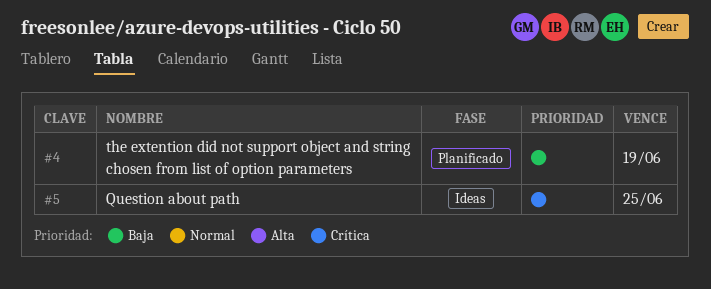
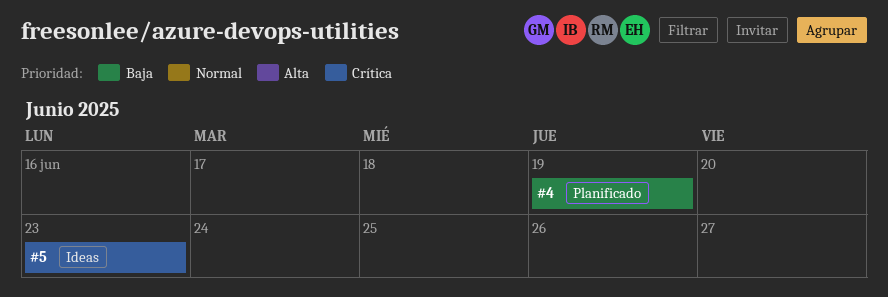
#5, due: Jun 25 -> Jun 23

